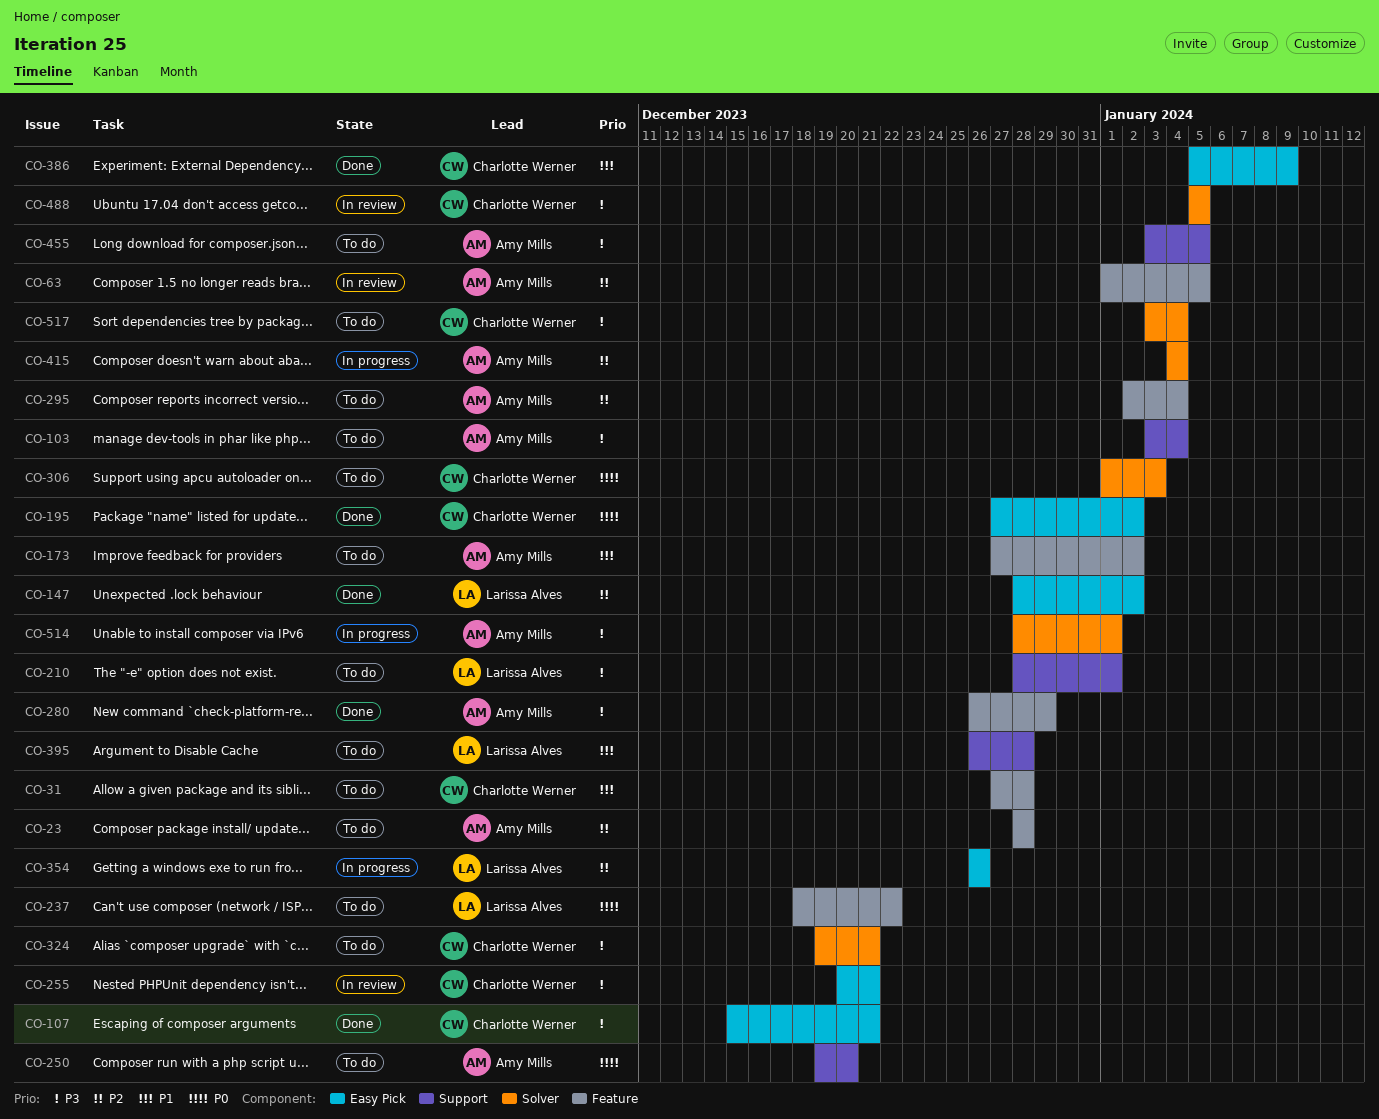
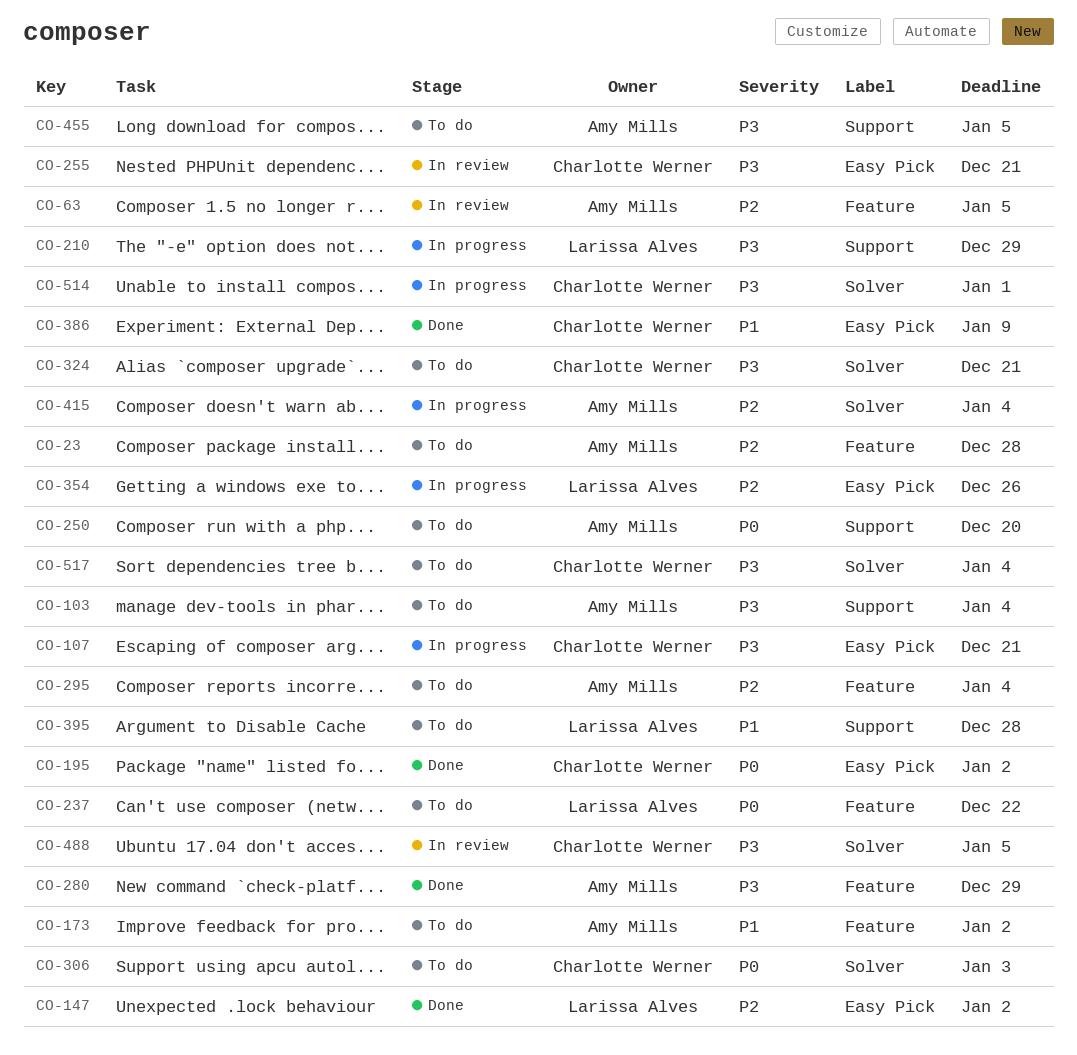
CO-31: present -> none
CO-107, status: Done -> In progress
CO-210, status: To do -> In progress
CO-210, due: Jan 1 -> Dec 29
CO-514, owner: Amy Mills -> Charlotte Werner

